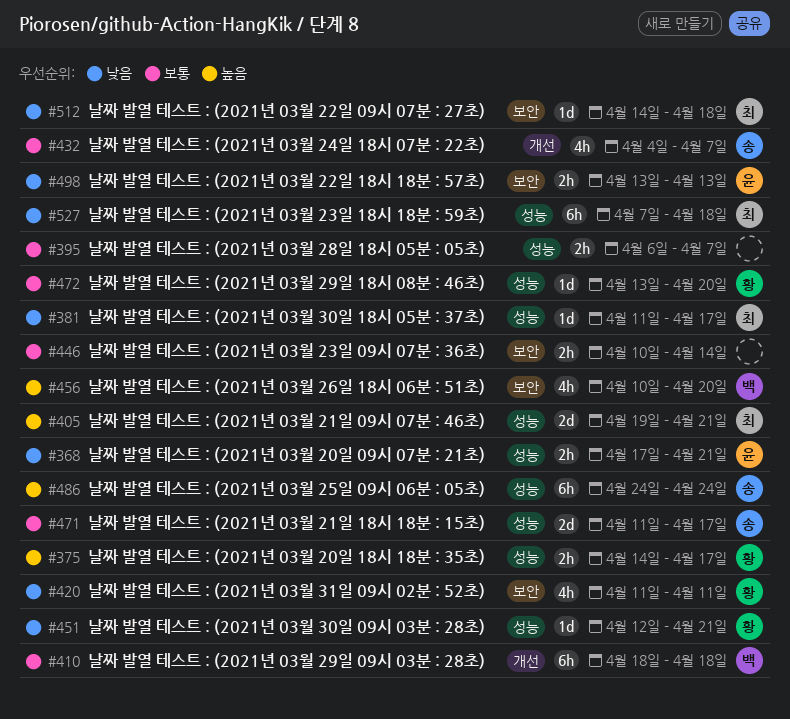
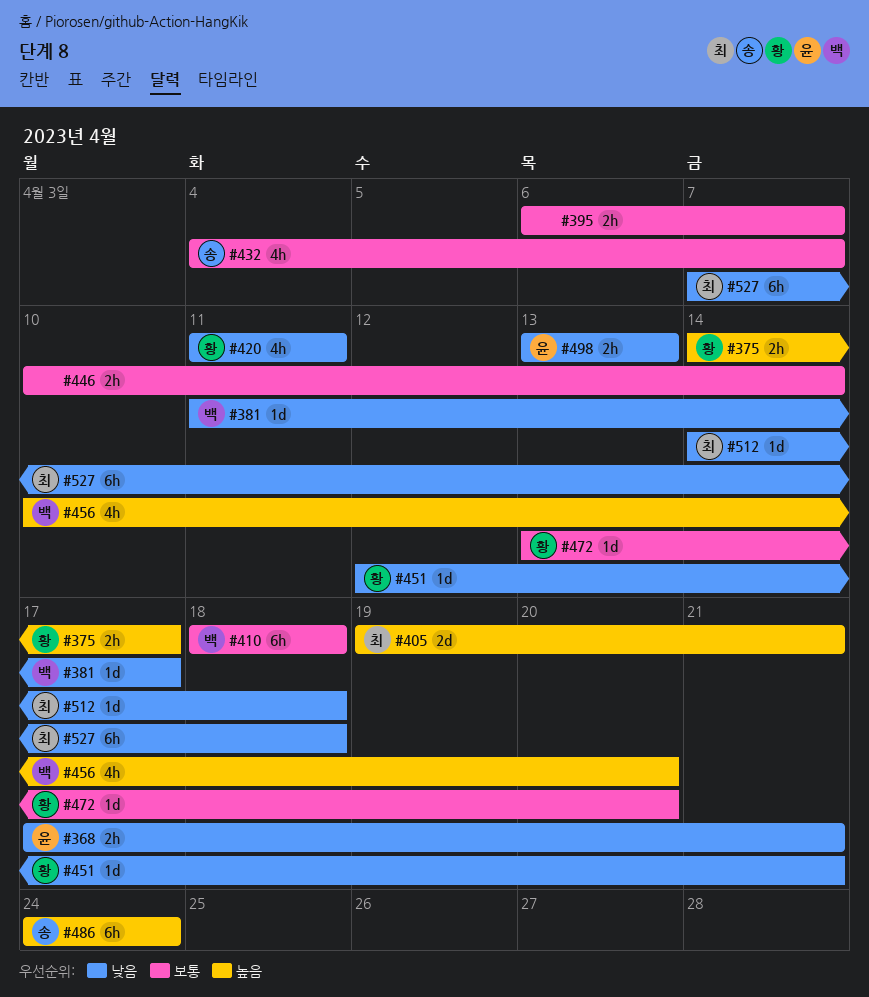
#381, owner: 최 -> 백
#471: present -> none

